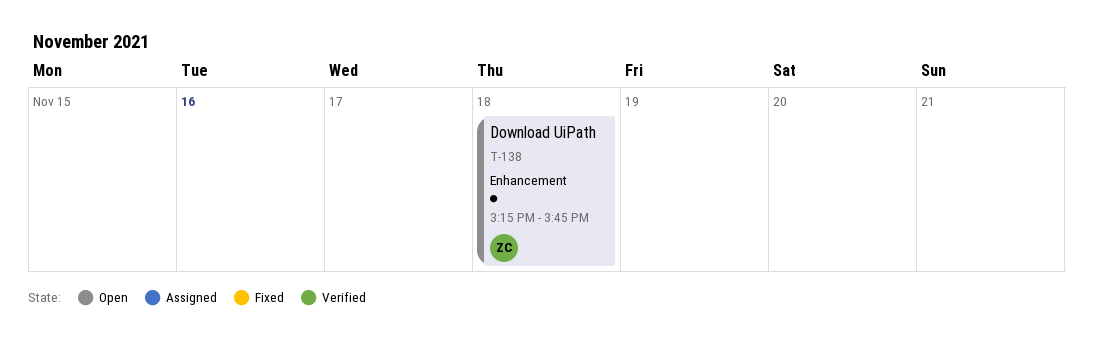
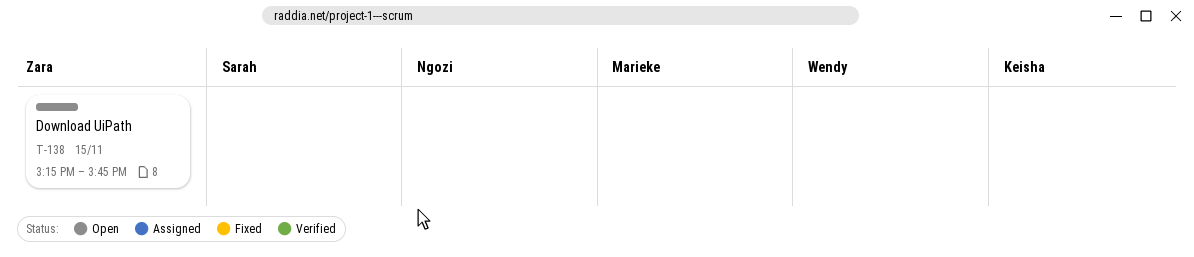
T-138, day: Nov 18 -> Nov 15

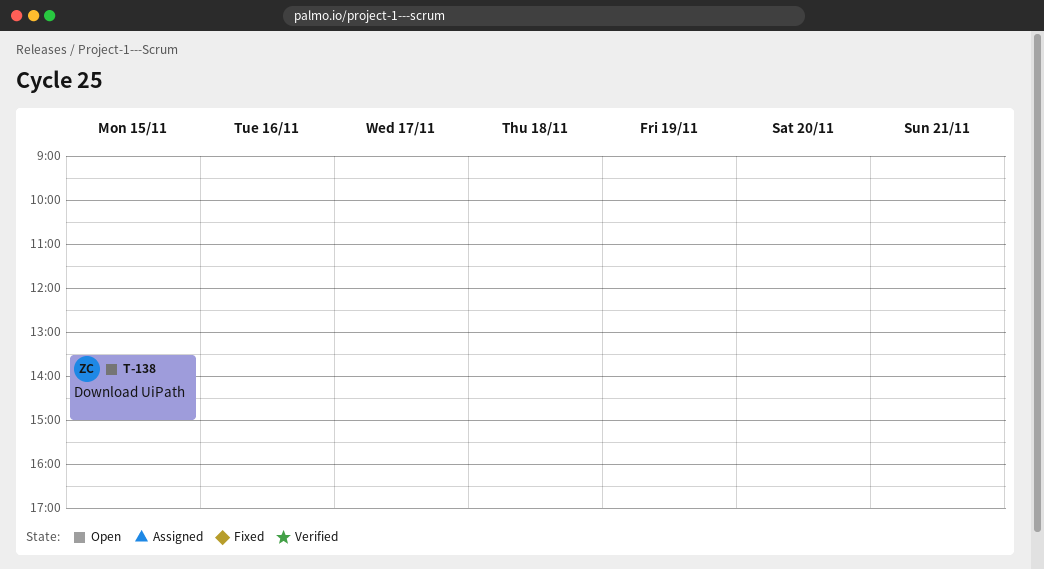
T-138, begins: 15:15 -> 13:30
T-138, ends: 15:45 -> 15:00

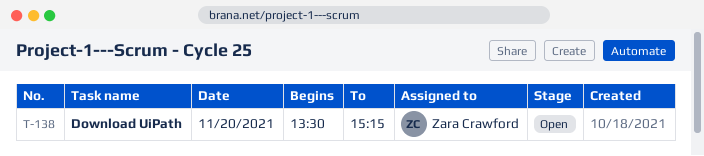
T-138, day: Nov 15 -> Nov 20
T-138, ends: 15:00 -> 15:15

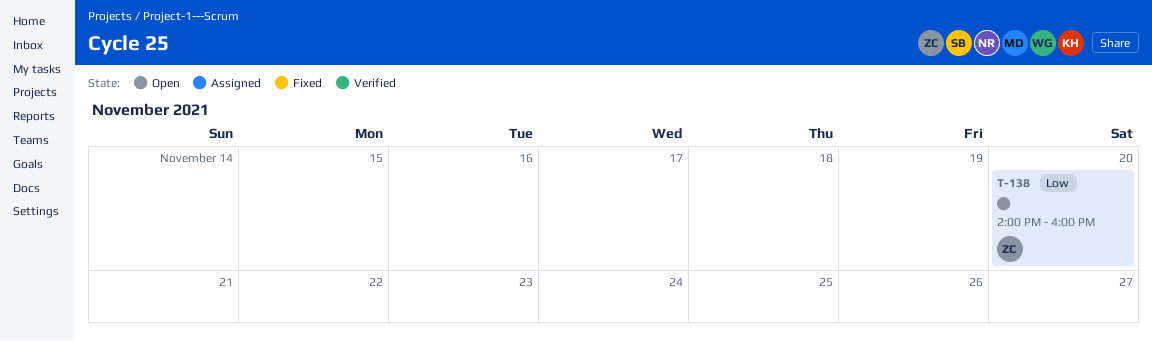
T-138, begins: 13:30 -> 14:00
T-138, ends: 15:15 -> 16:00

